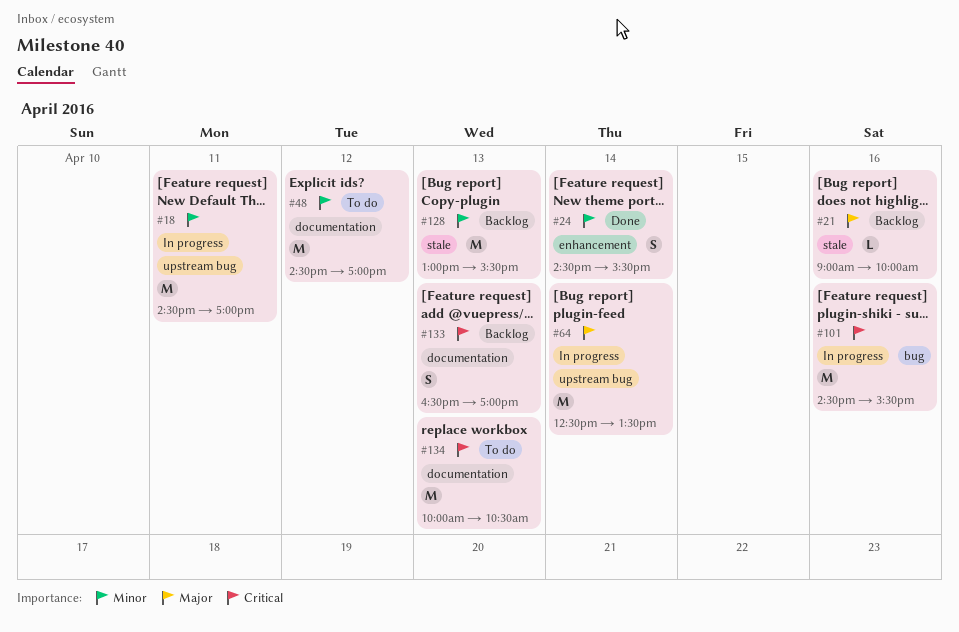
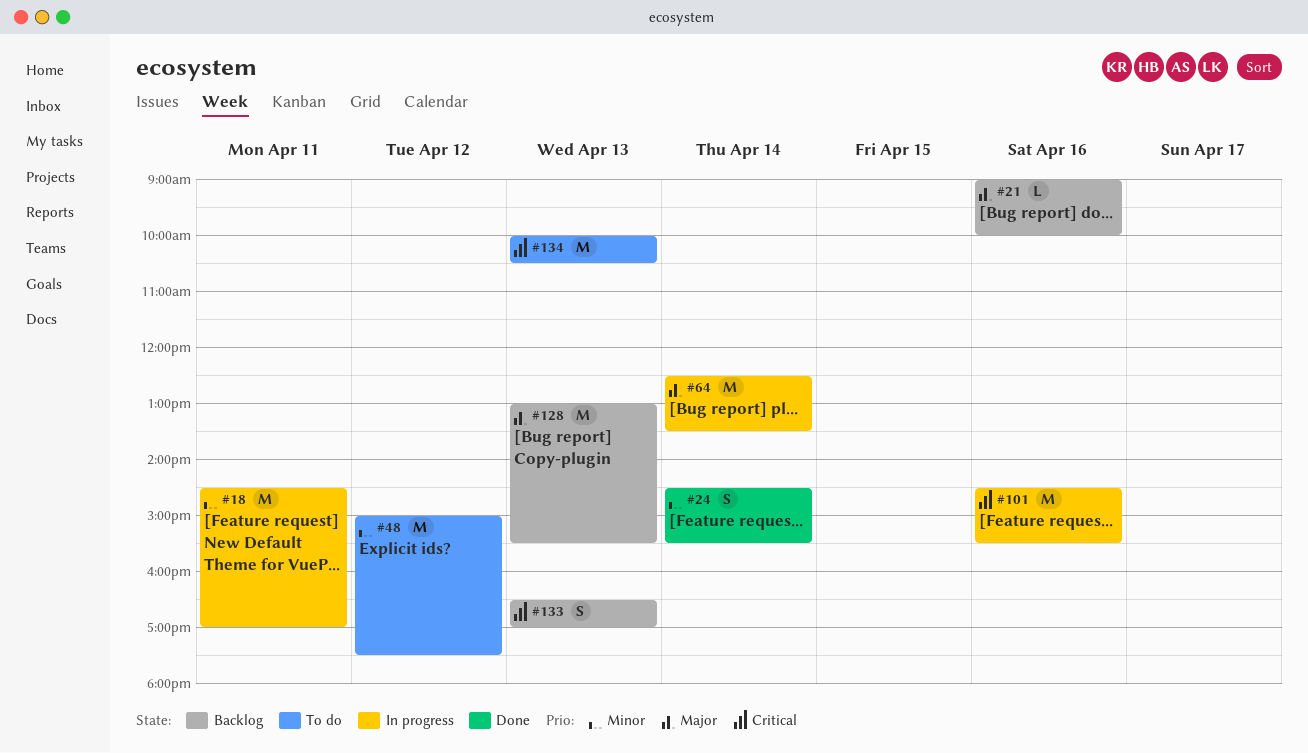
#48, begins: 14:30 -> 15:00
#48, ends: 17:00 -> 17:30
#128, priority: Minor -> Major

